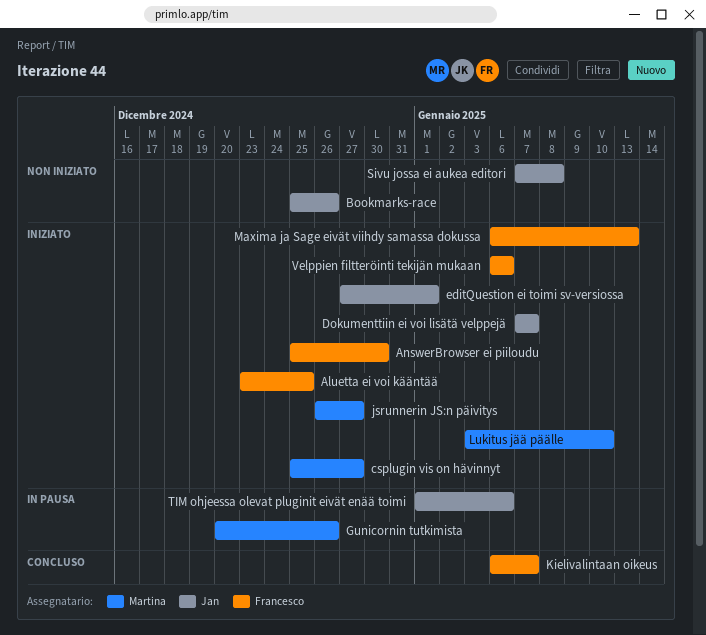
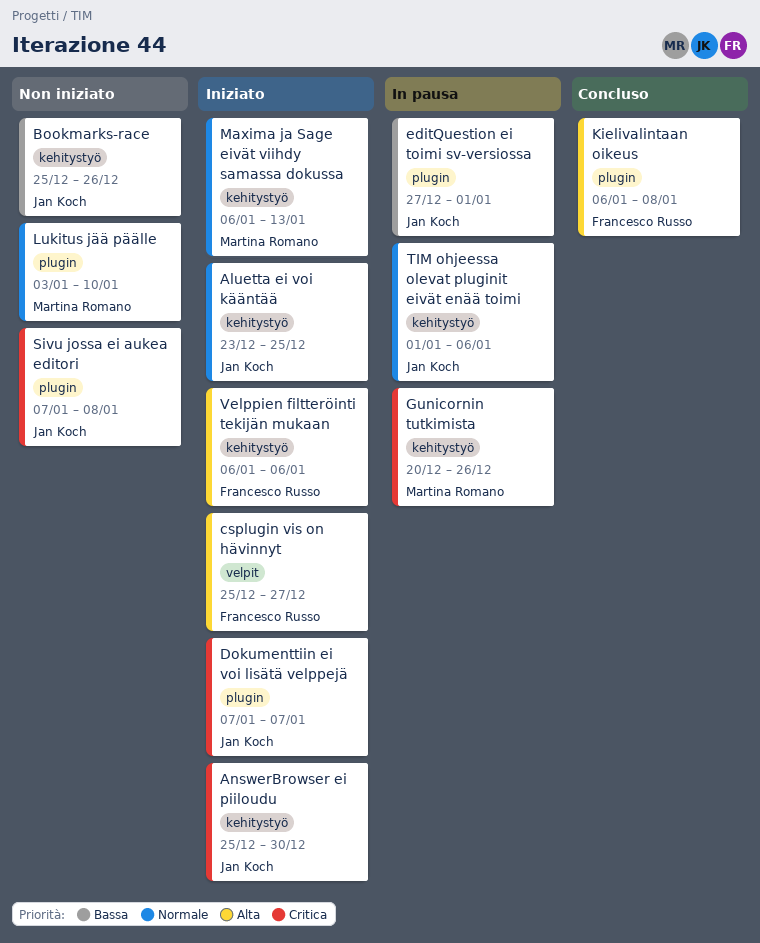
Aluetta ei voi kääntää, owner: Francesco Russo -> Jan Koch
AnswerBrowser ei piiloudu, owner: Francesco Russo -> Jan Koch
csplugin vis on hävinnyt, owner: Martina Romano -> Francesco Russo
editQuestion ei toimi sv-versiossa, status: Iniziato -> In pausa
jsrunnerin JS:n päivitys: present -> none
Kielivalintaan oikeus, due: Jan 7 -> Jan 8
Lukitus jää päälle, status: Iniziato -> Non iniziato
Maxima ja Sage eivät viihdy samassa dokussa, owner: Francesco Russo -> Martina Romano

